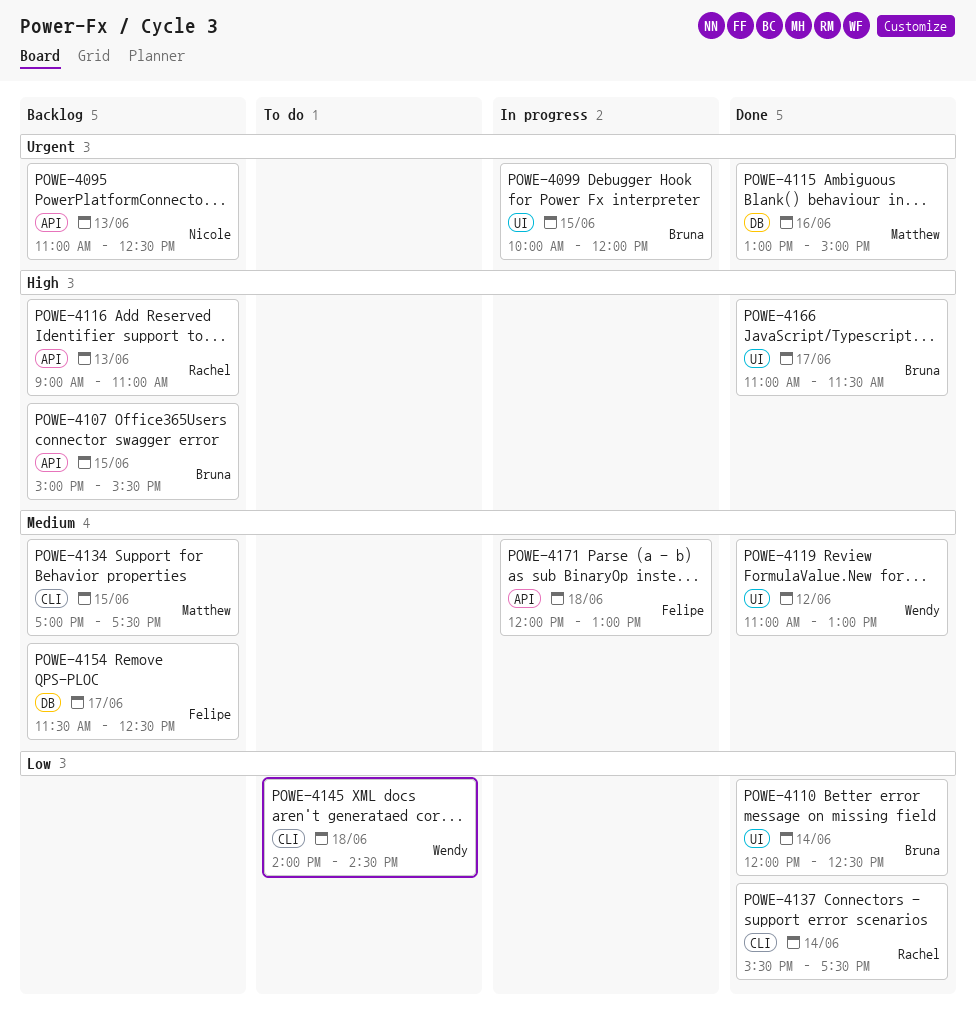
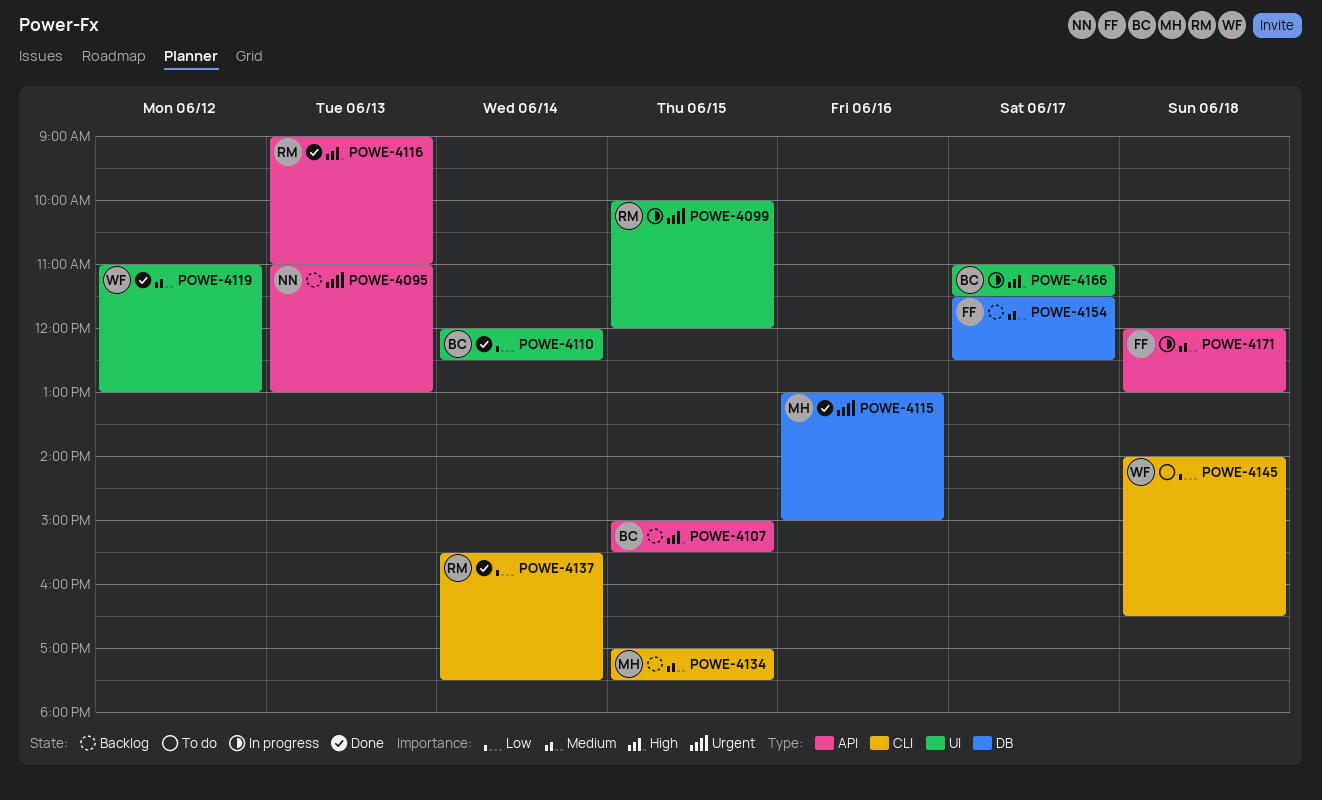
POWE-4095, ends: 12:30 -> 13:00
POWE-4099, owner: Bruna -> Rachel
POWE-4116, status: Backlog -> Done
POWE-4145, ends: 14:30 -> 16:30
POWE-4166, status: Done -> In progress

